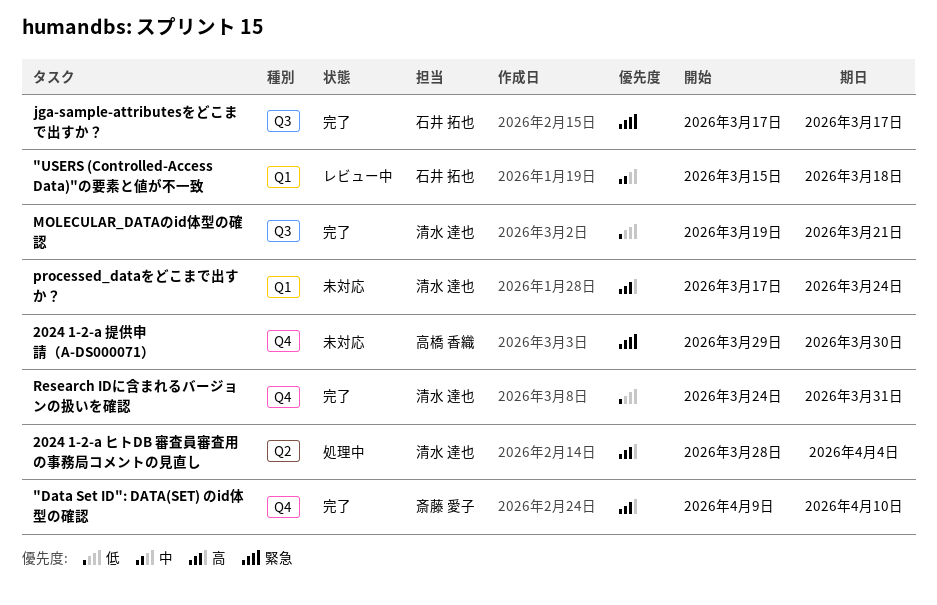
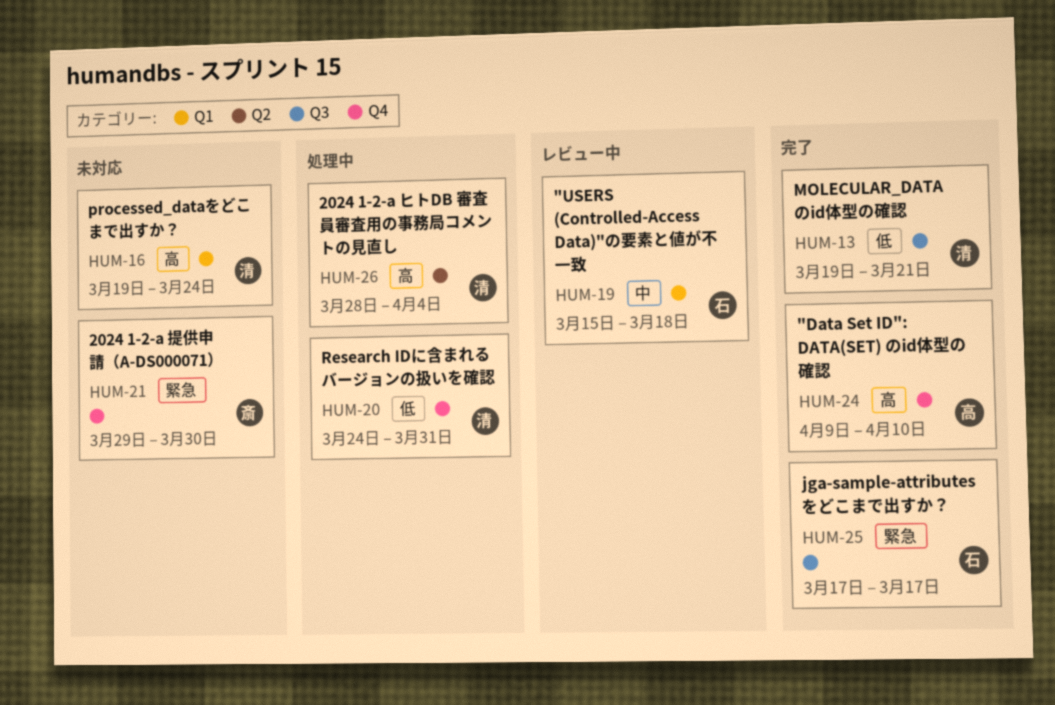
"Data Set ID": DATA(SET) のid体型の確認, owner: 斎藤 愛子 -> 高橋 香織
2024 1-2-a 提供申請（A-DS000071）, owner: 高橋 香織 -> 斎藤 愛子
processed_dataをどこまで出すか？, start: Mar 17 -> Mar 19
Research IDに含まれるバージョンの扱いを確認, status: 完了 -> 処理中

